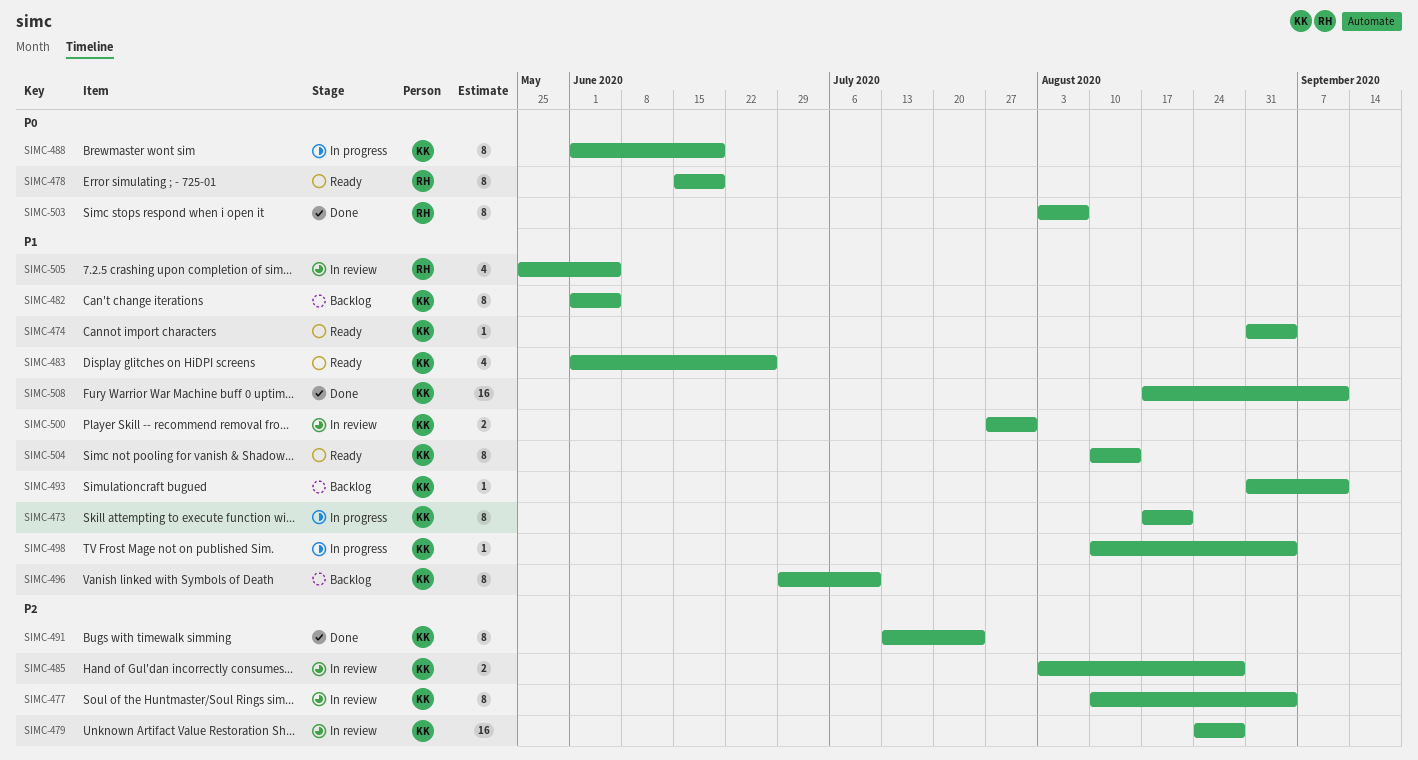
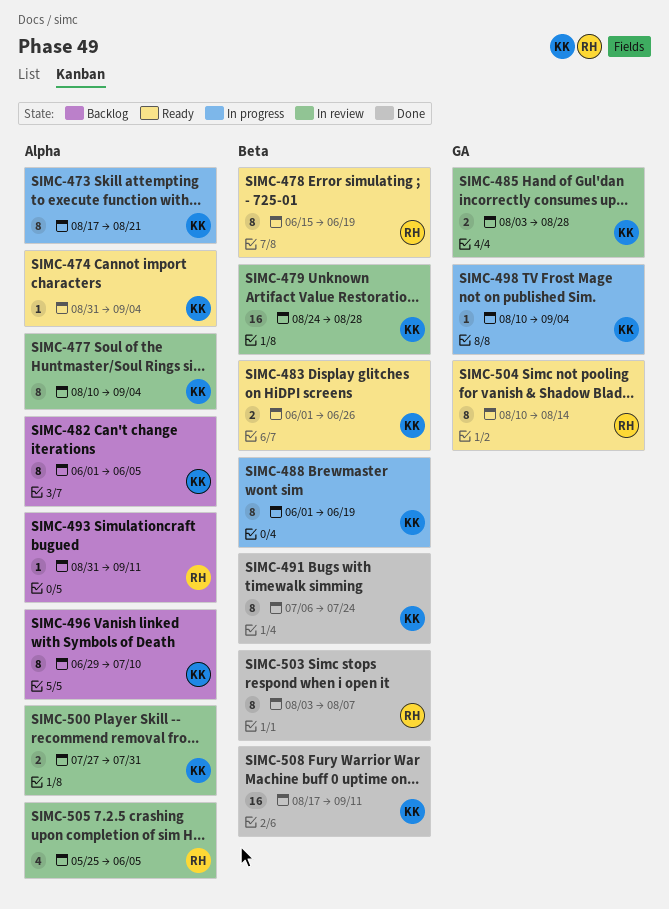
SIMC-483, estimate: 4 -> 2
SIMC-491, start: Jul 13 -> Jul 6
SIMC-493, owner: KK -> RH
SIMC-504, owner: KK -> RH

